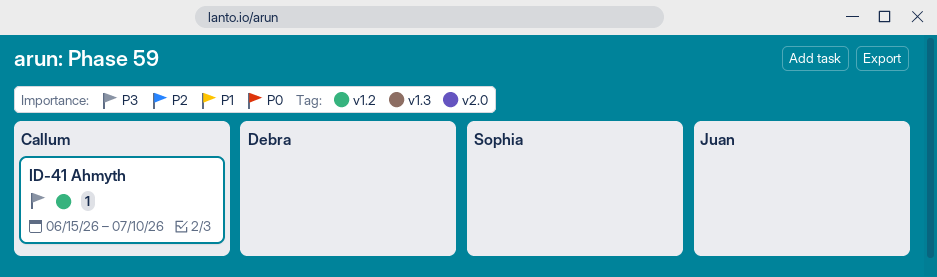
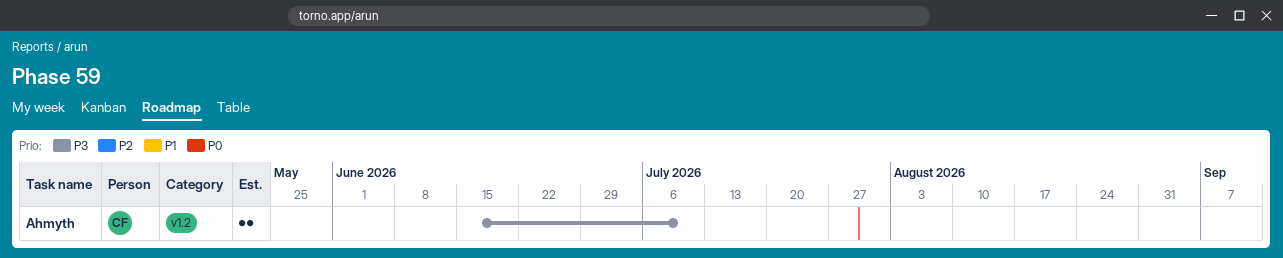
Ahmyth, estimate: 1 -> 2

